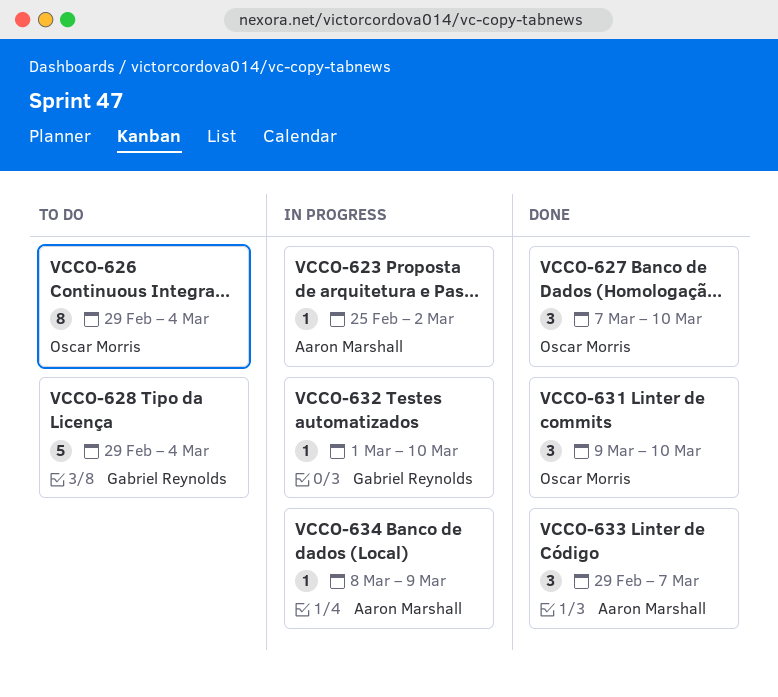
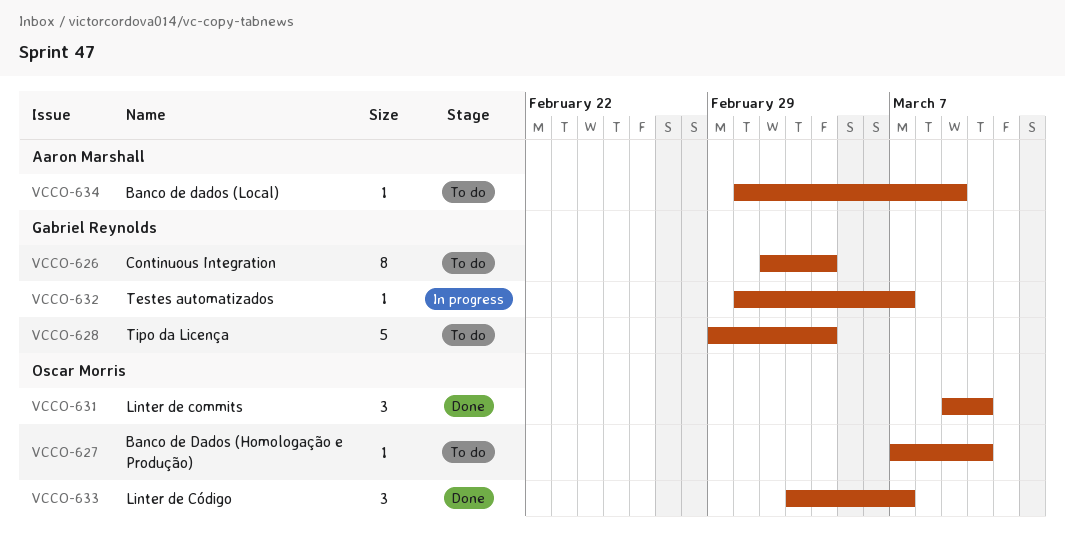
VCCO-623: present -> none
VCCO-626, owner: Oscar Morris -> Gabriel Reynolds
VCCO-626, start: Feb 29 -> Mar 2
VCCO-627, status: Done -> To do
VCCO-627, estimate: 3 -> 1
VCCO-632, due: Mar 10 -> Mar 7
VCCO-633, owner: Aaron Marshall -> Oscar Morris
VCCO-633, start: Feb 29 -> Mar 3
VCCO-634, status: In progress -> To do
VCCO-634, start: Mar 8 -> Mar 1

